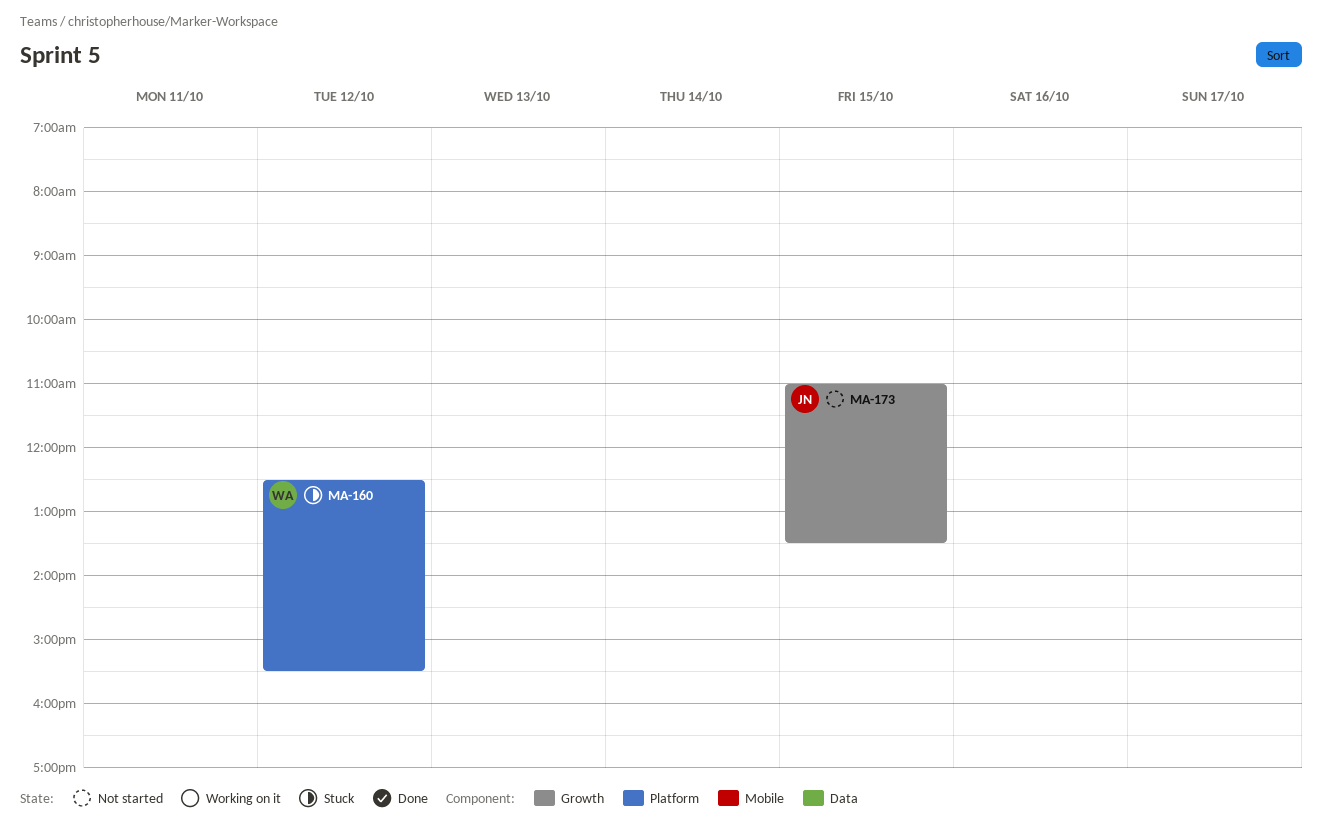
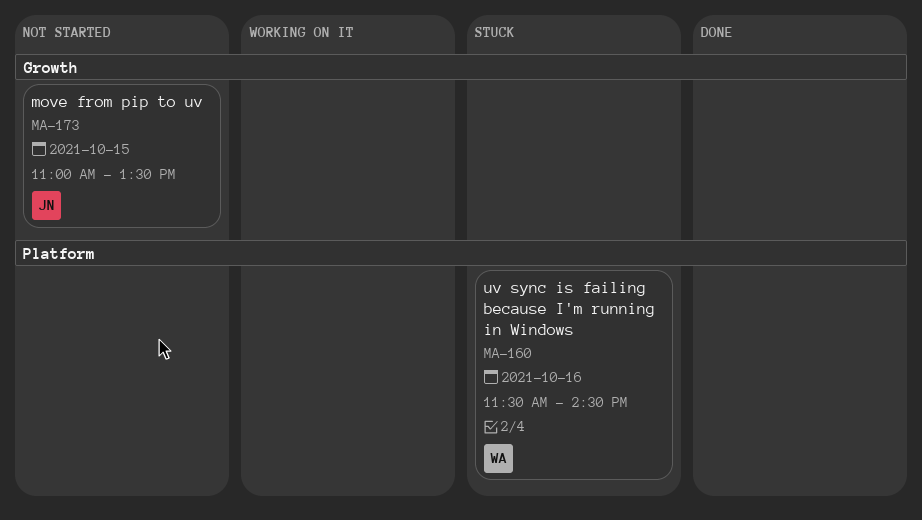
MA-160, day: Oct 12 -> Oct 16
MA-160, begins: 12:30 -> 11:30
MA-160, ends: 15:30 -> 14:30

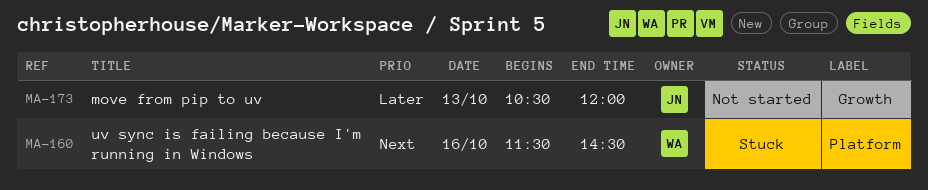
MA-173, day: Oct 15 -> Oct 13
MA-173, begins: 11:00 -> 10:30
MA-173, ends: 13:30 -> 12:00

